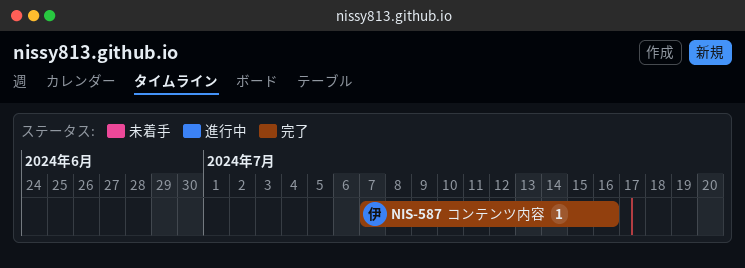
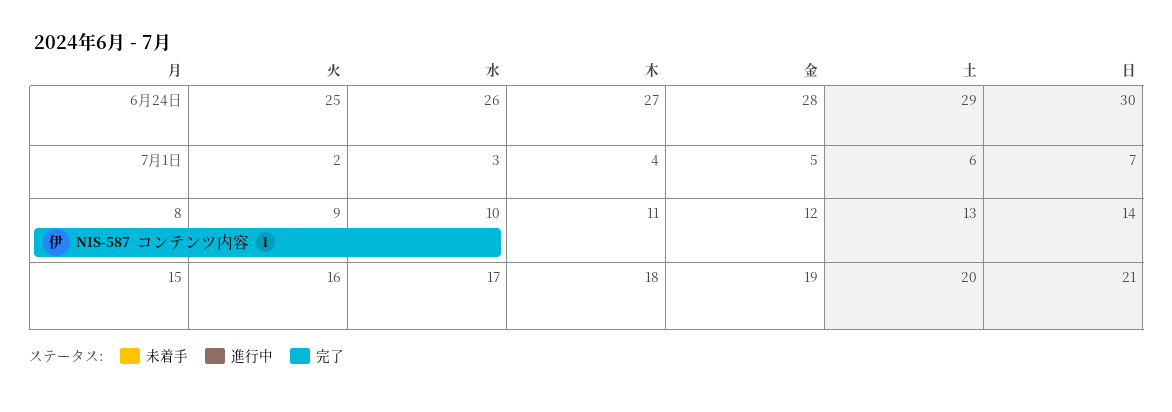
NIS-587, start: Jul 7 -> Jul 8
NIS-587, due: Jul 16 -> Jul 10

